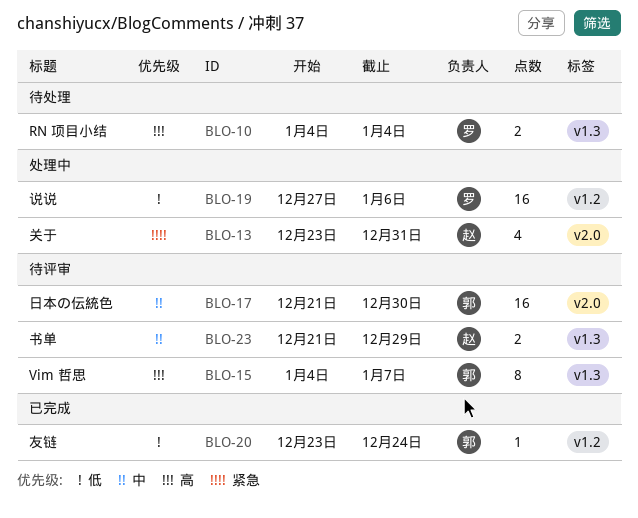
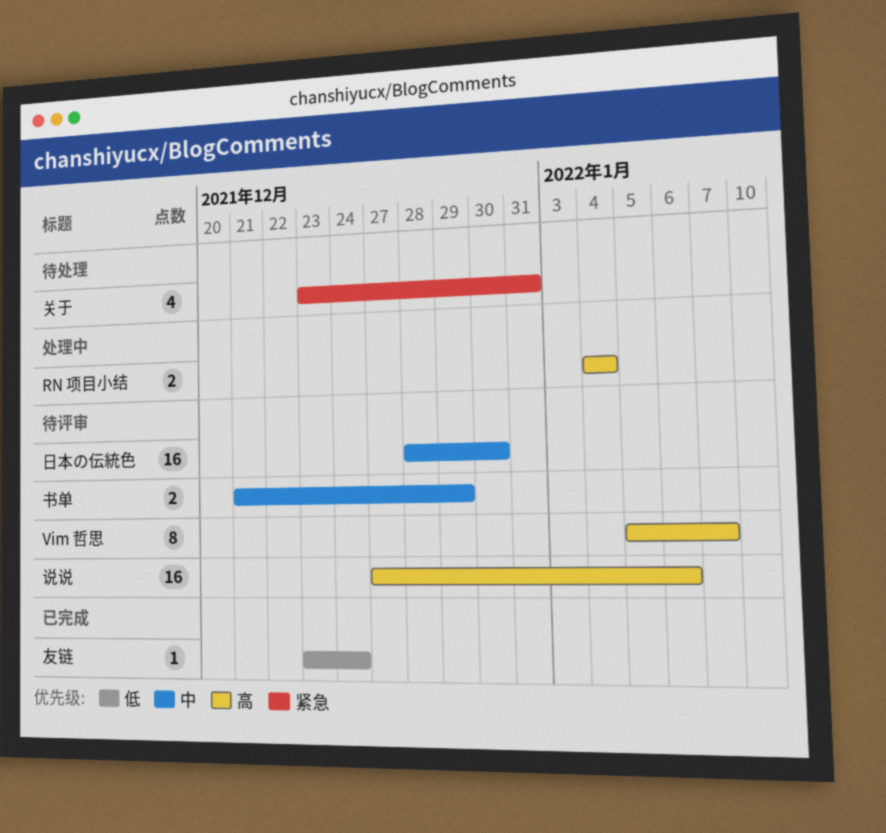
RN 项目小结, status: 待处理 -> 处理中
Vim 哲思, start: Jan 4 -> Jan 5
关于, status: 处理中 -> 待处理
日本の伝統色, start: Dec 21 -> Dec 28
说说, status: 处理中 -> 待评审
说说, priority: 低 -> 高

